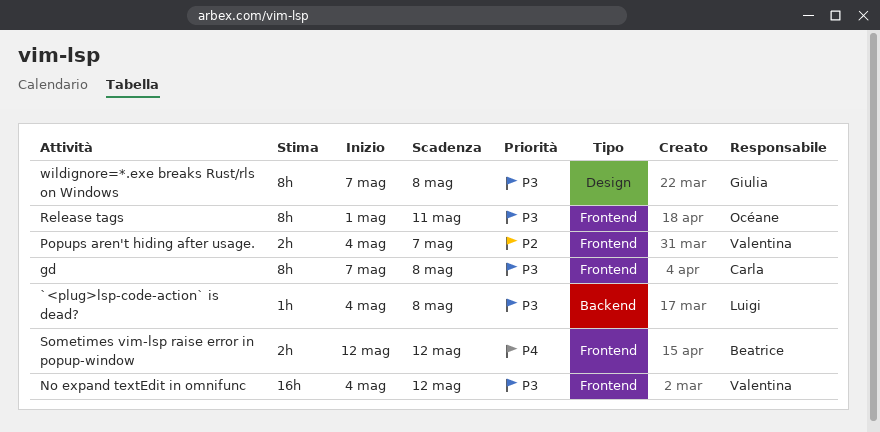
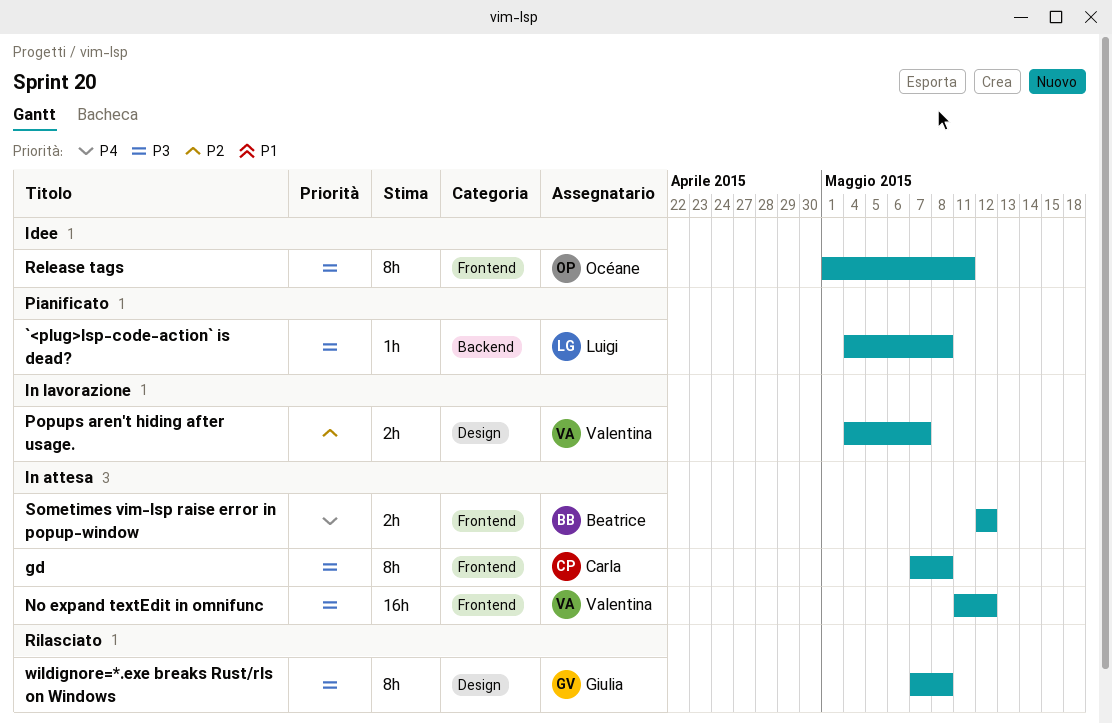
No expand textEdit in omnifunc, start: May 4 -> May 11
Popups aren't hiding after usage., label: Frontend -> Design

